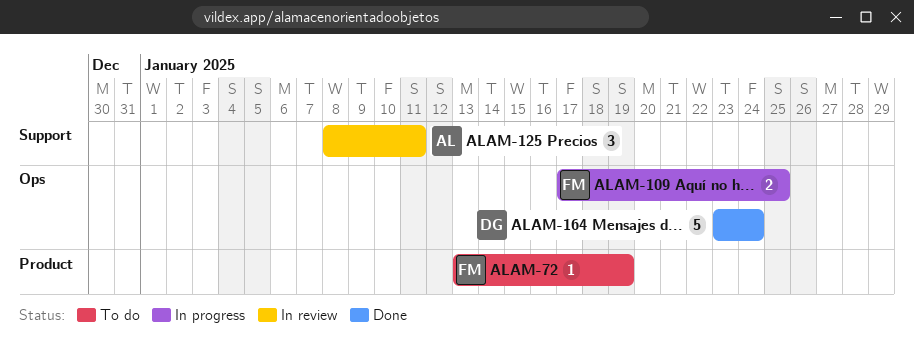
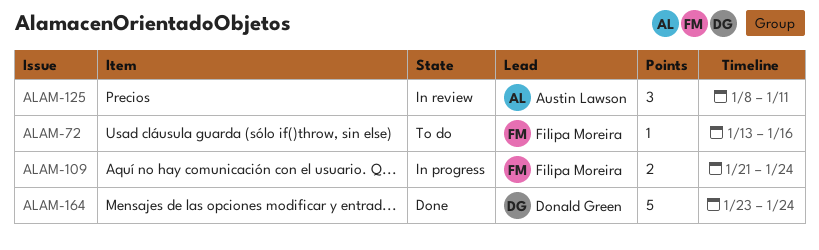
ALAM-72, due: Jan 19 -> Jan 16
ALAM-109, start: Jan 17 -> Jan 21
ALAM-109, due: Jan 25 -> Jan 24

